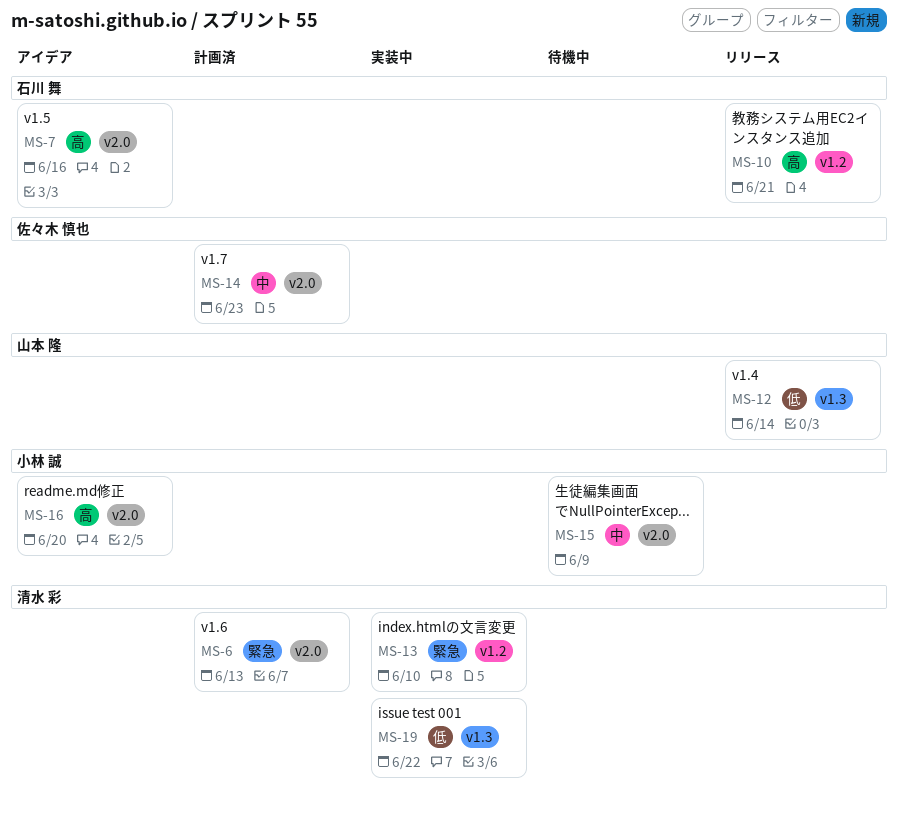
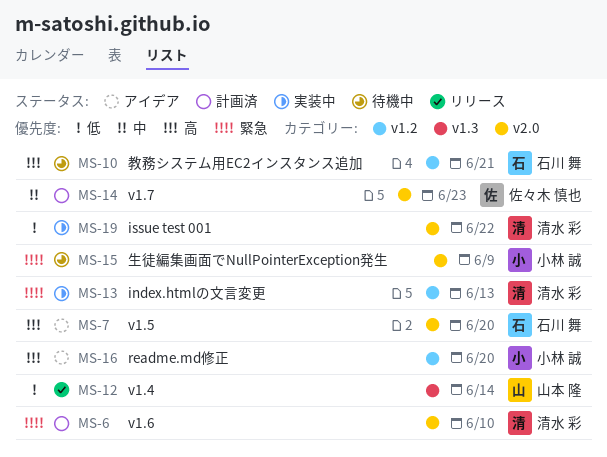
MS-6, due: Jun 13 -> Jun 10
MS-7, due: Jun 16 -> Jun 20
MS-10, status: リリース -> 待機中
MS-13, due: Jun 10 -> Jun 13
MS-15, priority: 中 -> 緊急
MS-16, label: v2.0 -> v1.2
MS-19, label: v1.3 -> v2.0

